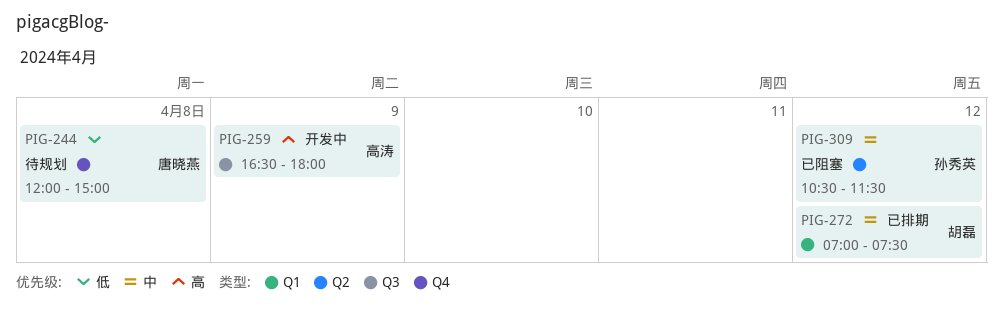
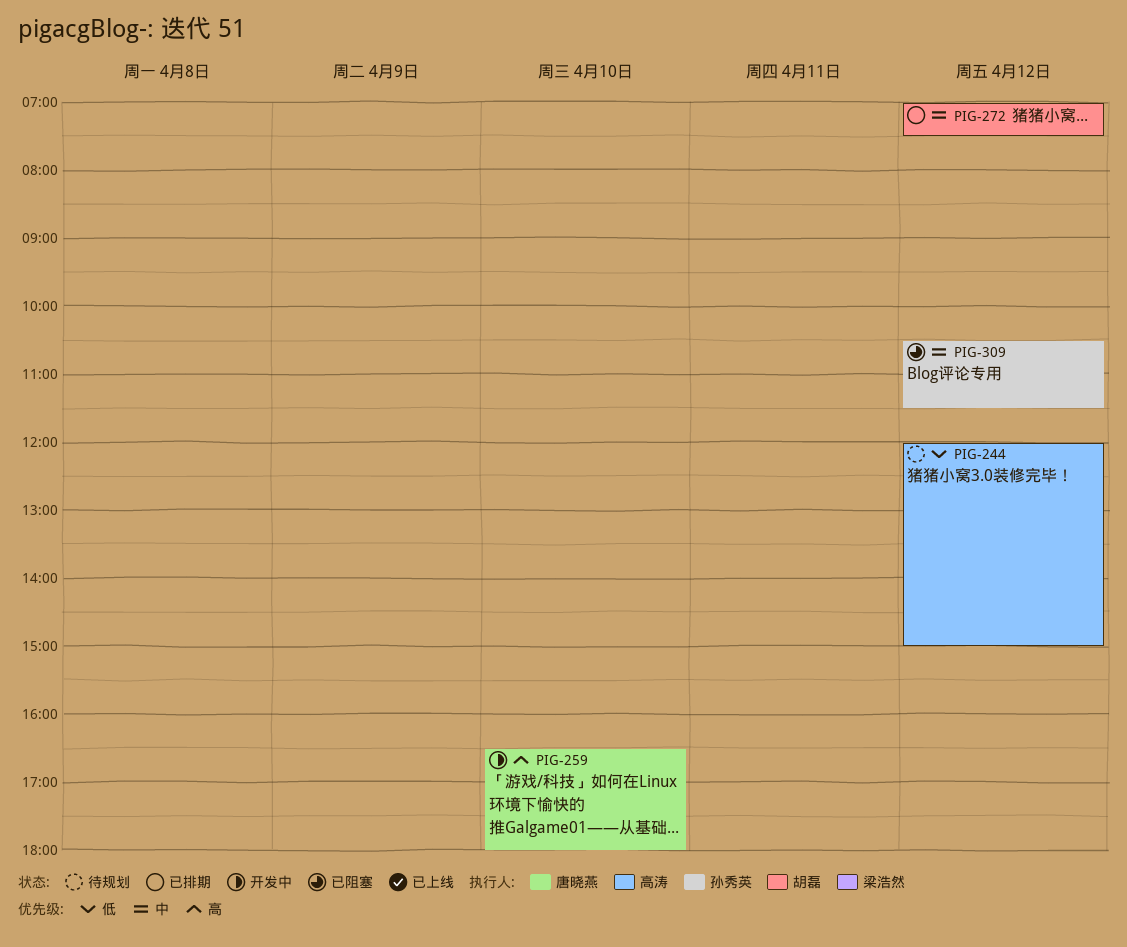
PIG-244, owner: 唐晓燕 -> 高涛
PIG-244, day: Apr 8 -> Apr 12
PIG-259, owner: 高涛 -> 唐晓燕
PIG-259, day: Apr 9 -> Apr 10

